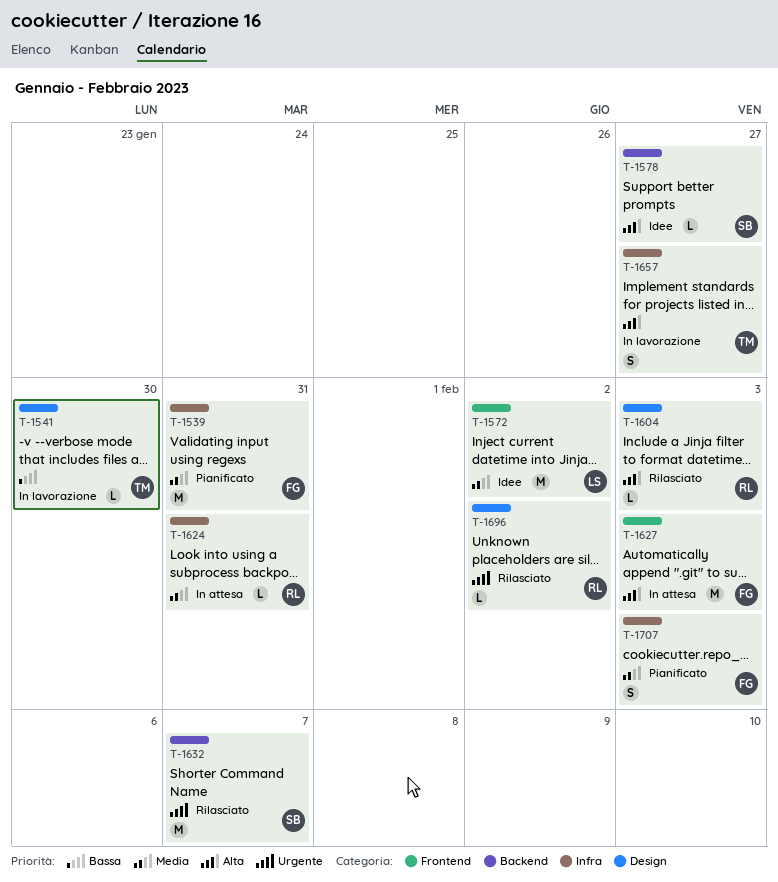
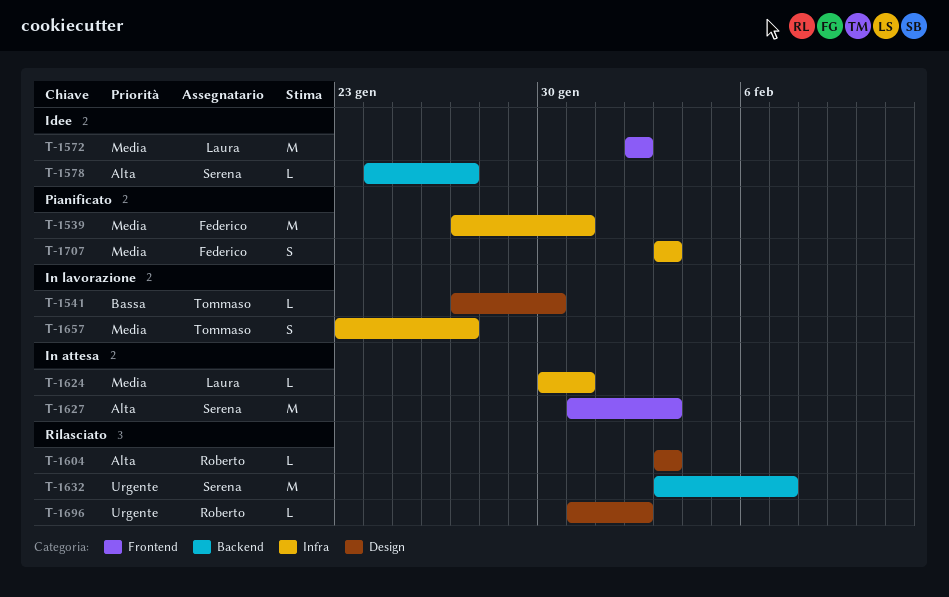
T-1624, owner: Roberto -> Laura
T-1627, owner: Federico -> Serena
T-1657, priority: Alta -> Media

